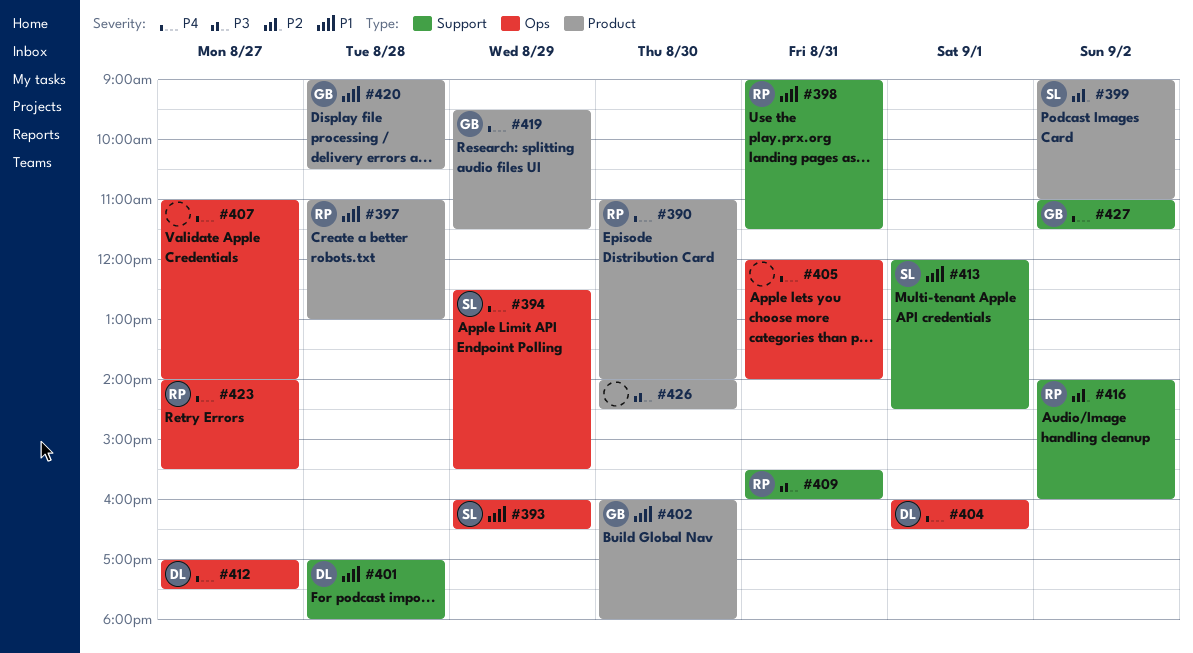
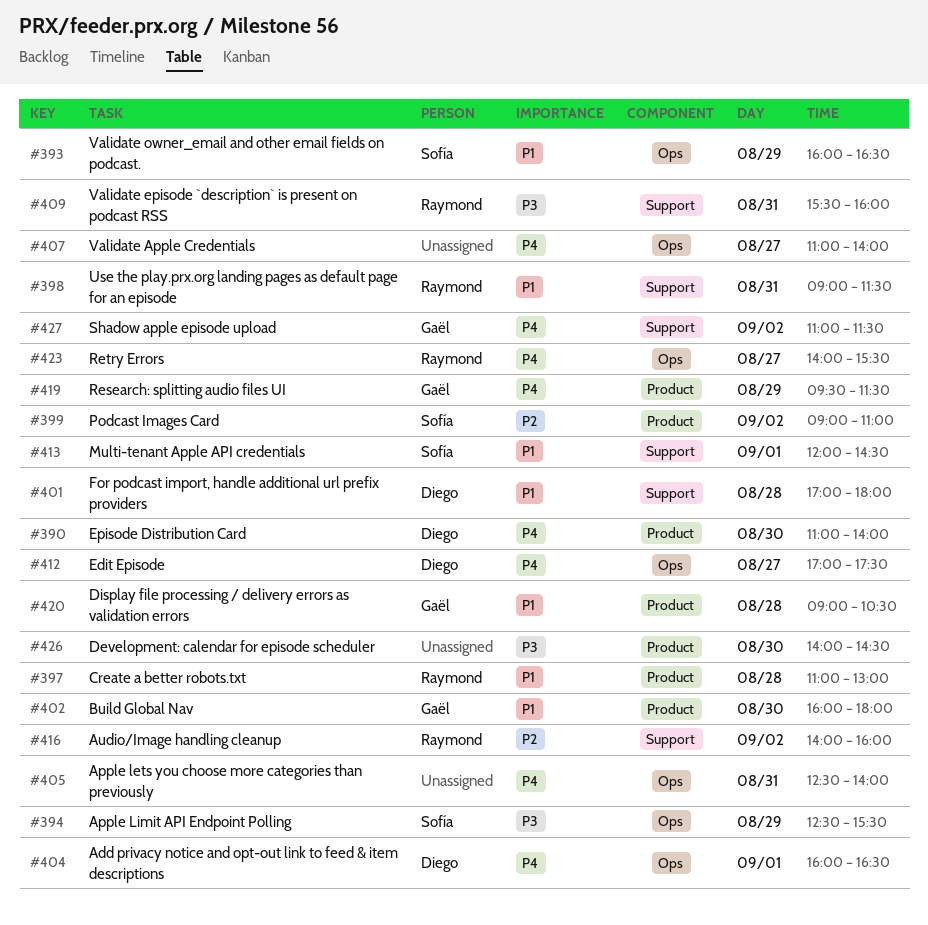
#390, owner: Raymond -> Diego
#394, priority: P4 -> P3
#405, begins: 12:00 -> 12:30

